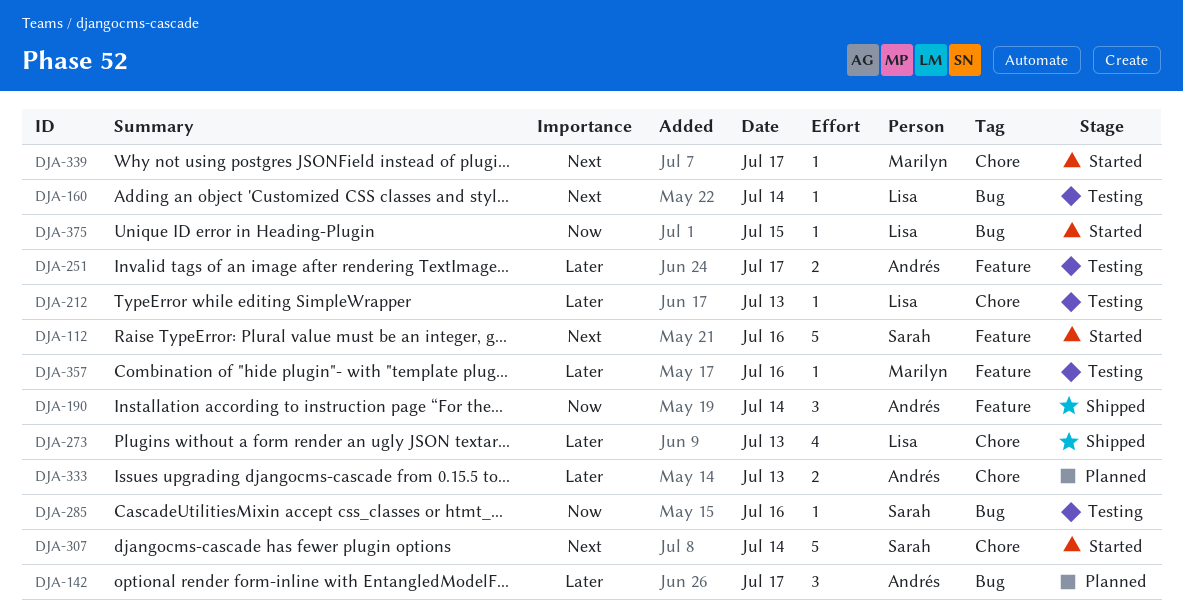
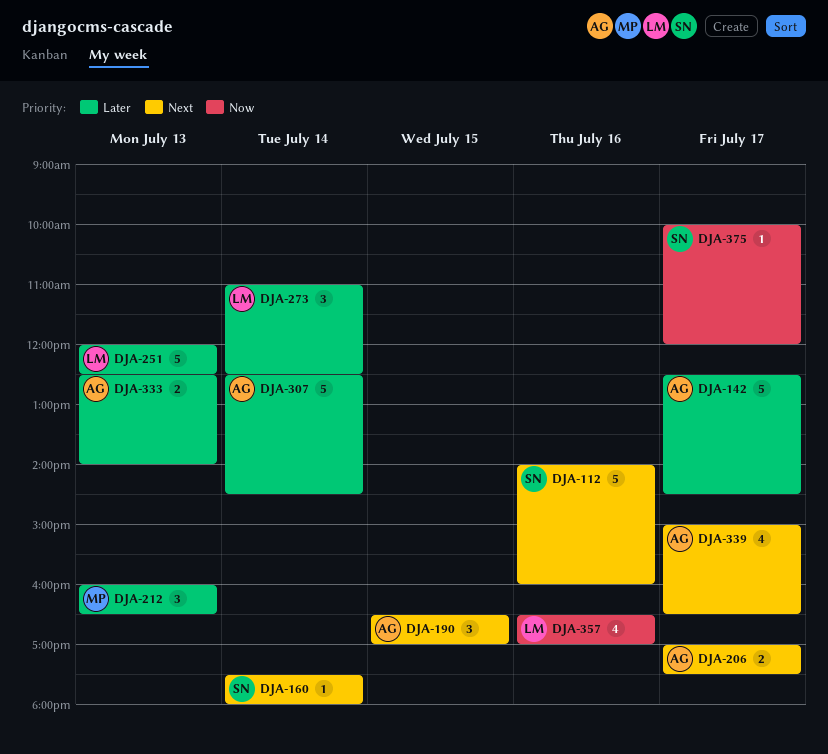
DJA-142, estimate: 3 -> 5
DJA-160, owner: Lisa -> Sarah
DJA-190, priority: Now -> Next
DJA-190, day: Jul 14 -> Jul 15
DJA-206: none -> present
DJA-212, owner: Lisa -> Marilyn
DJA-212, estimate: 1 -> 3
DJA-251, owner: Andrés -> Lisa
DJA-251, estimate: 2 -> 5
DJA-251, day: Jul 17 -> Jul 13
DJA-273, estimate: 4 -> 3
DJA-273, day: Jul 13 -> Jul 14
DJA-285: present -> none
DJA-307, owner: Sarah -> Andrés
DJA-307, priority: Next -> Later
DJA-339, owner: Marilyn -> Andrés
DJA-339, estimate: 1 -> 4
DJA-357, owner: Marilyn -> Lisa
DJA-357, priority: Later -> Now
DJA-357, estimate: 1 -> 4
DJA-375, owner: Lisa -> Sarah
DJA-375, day: Jul 15 -> Jul 17

